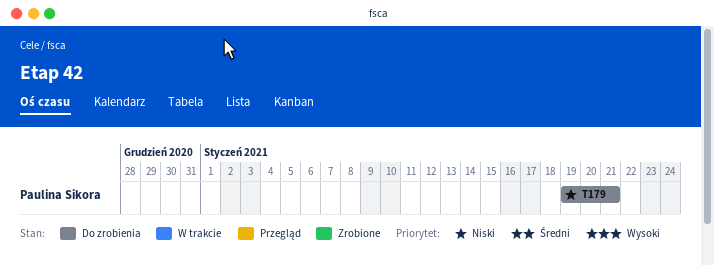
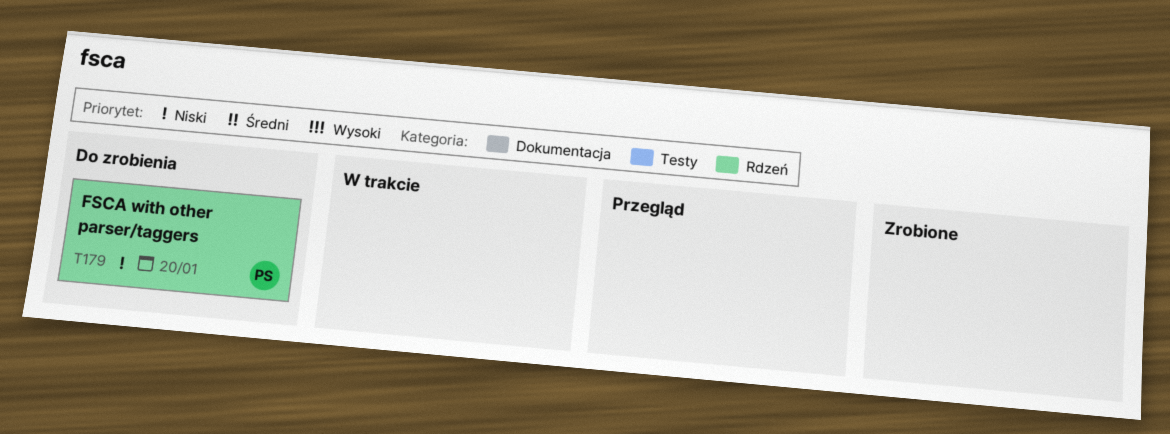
T179, due: Jan 21 -> Jan 20

